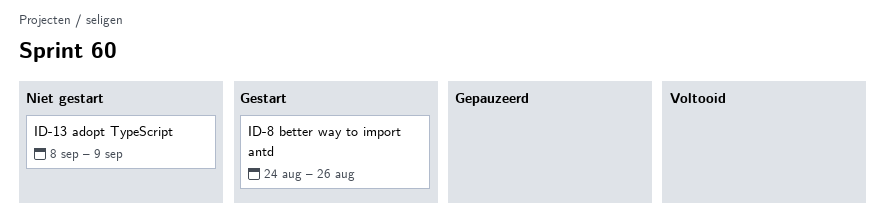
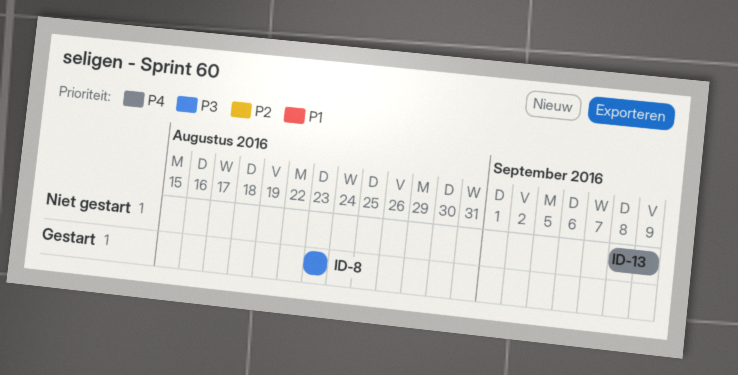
ID-8, start: Aug 24 -> Aug 23
ID-8, due: Aug 26 -> Aug 23

